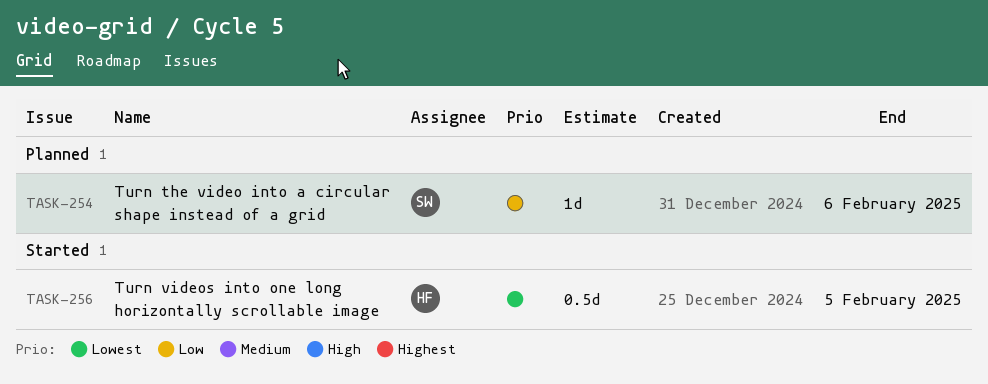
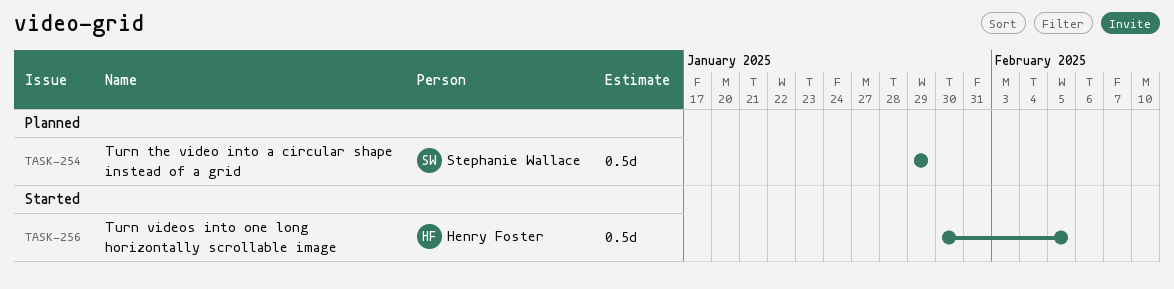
TASK-254, estimate: 1d -> 0.5d
TASK-254, due: Feb 6 -> Jan 29

